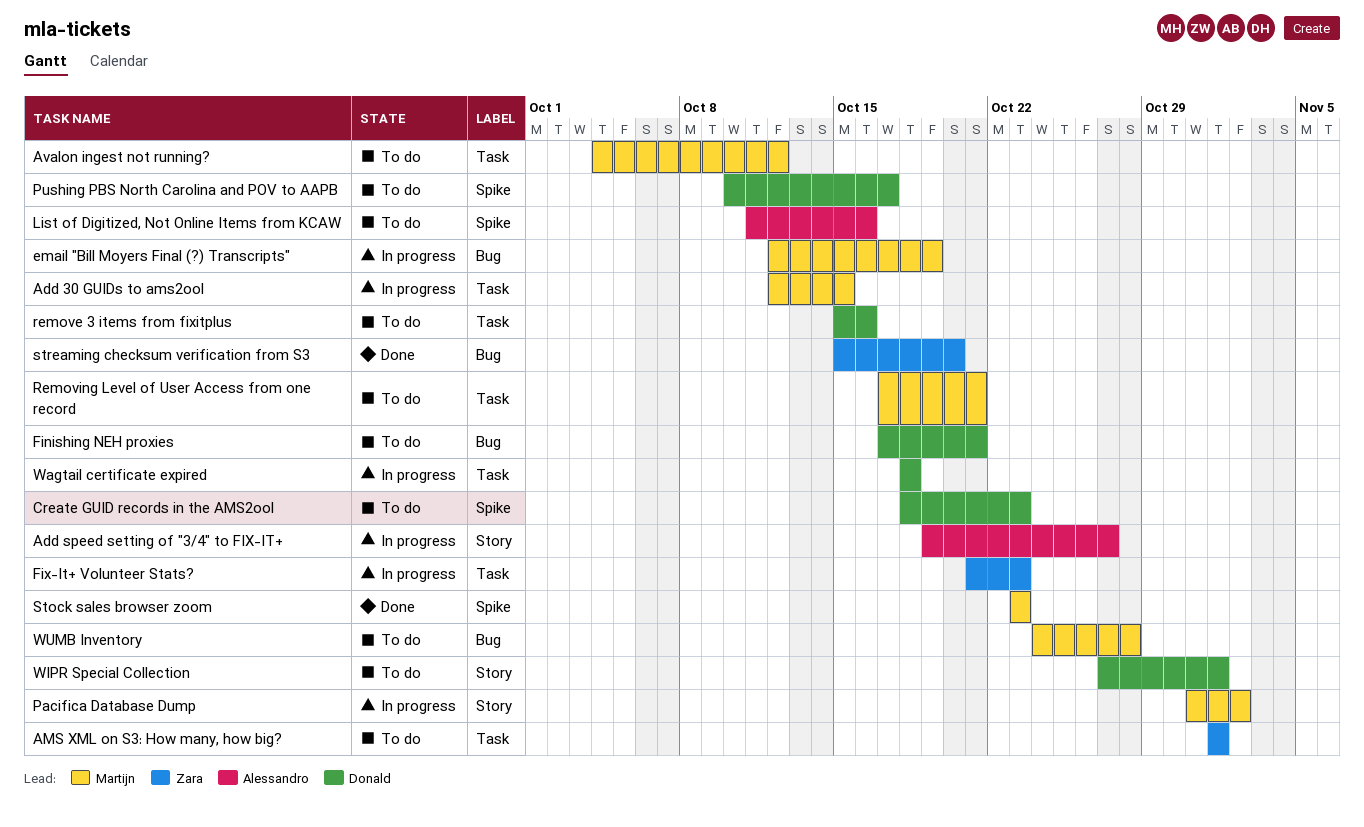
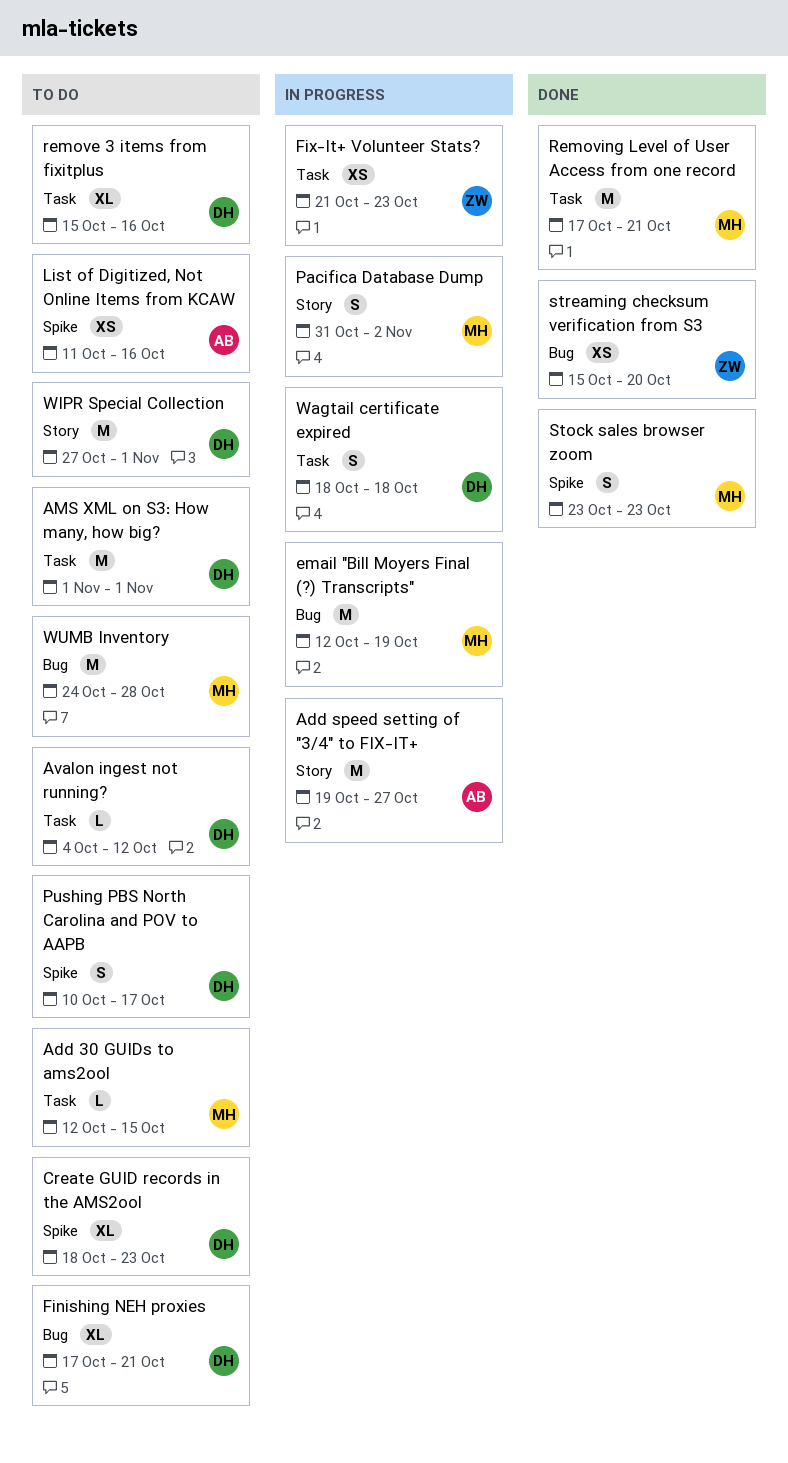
Add 30 GUIDs to ams2ool, status: In progress -> To do
AMS XML on S3: How many, how big?, owner: Zara -> Donald
Avalon ingest not running?, owner: Martijn -> Donald
Removing Level of User Access from one record, status: To do -> Done

